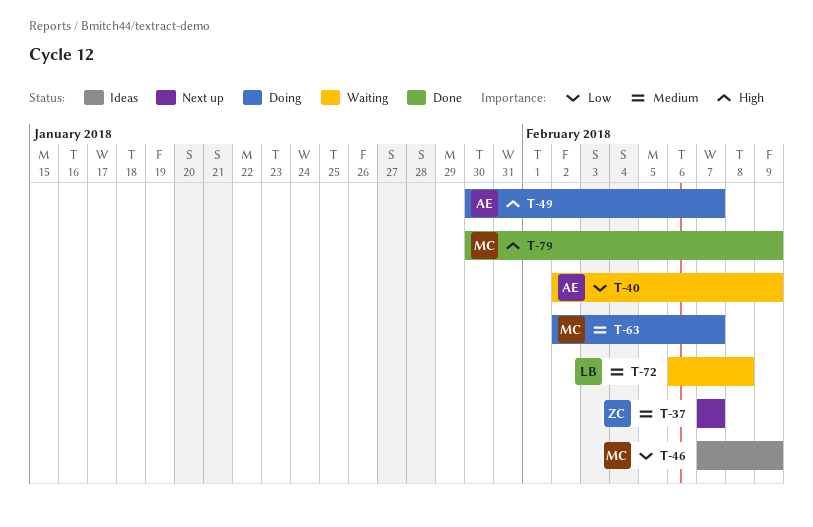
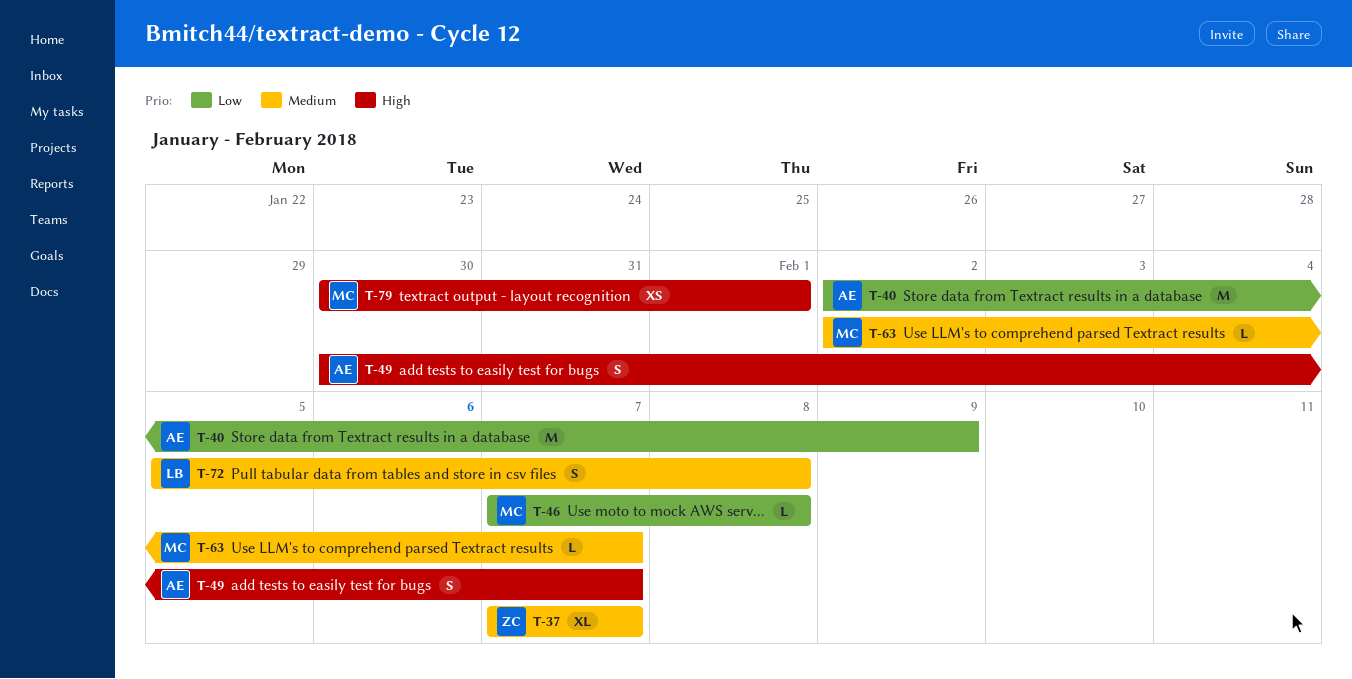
T-46, due: Feb 9 -> Feb 8
T-72, start: Feb 6 -> Feb 5
T-79, due: Feb 9 -> Feb 1

